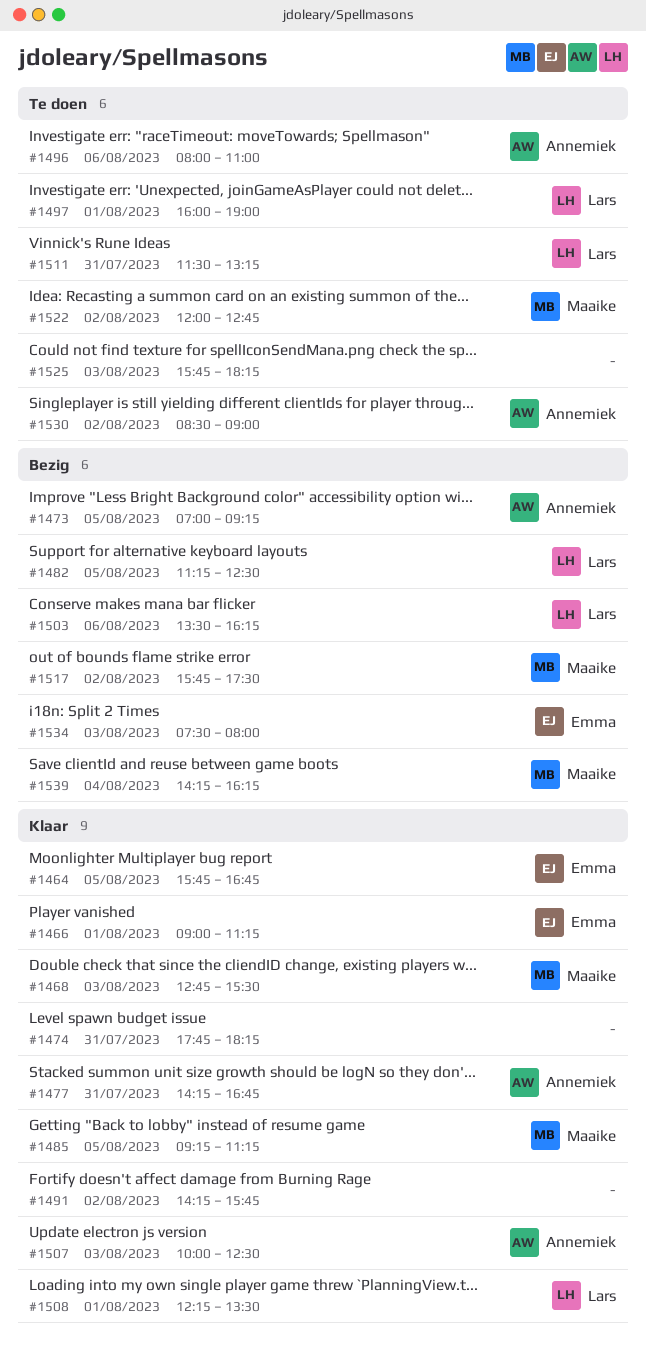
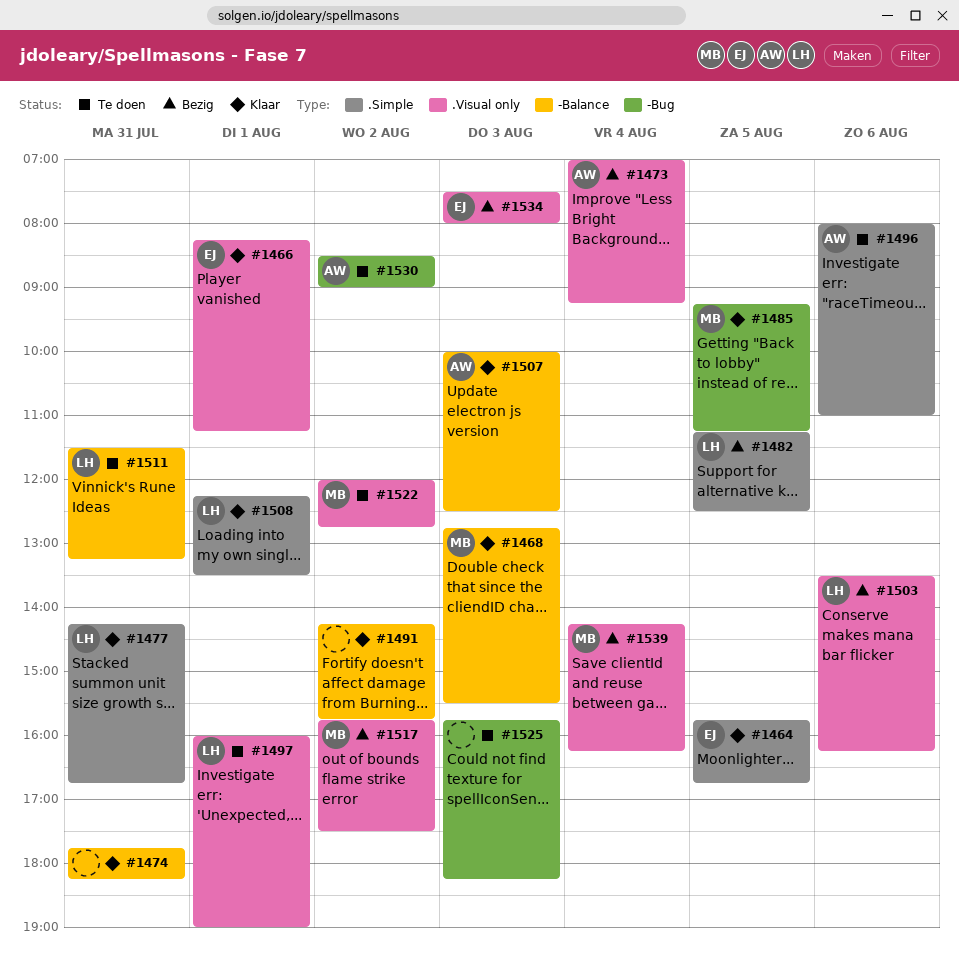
#1466, begins: 09:00 -> 08:15
#1473, day: Aug 5 -> Aug 4
#1477, owner: Annemiek -> Lars

